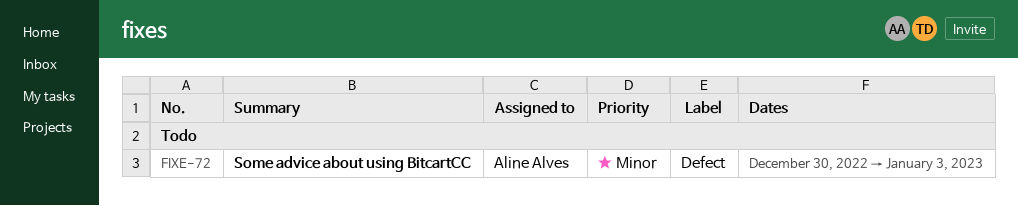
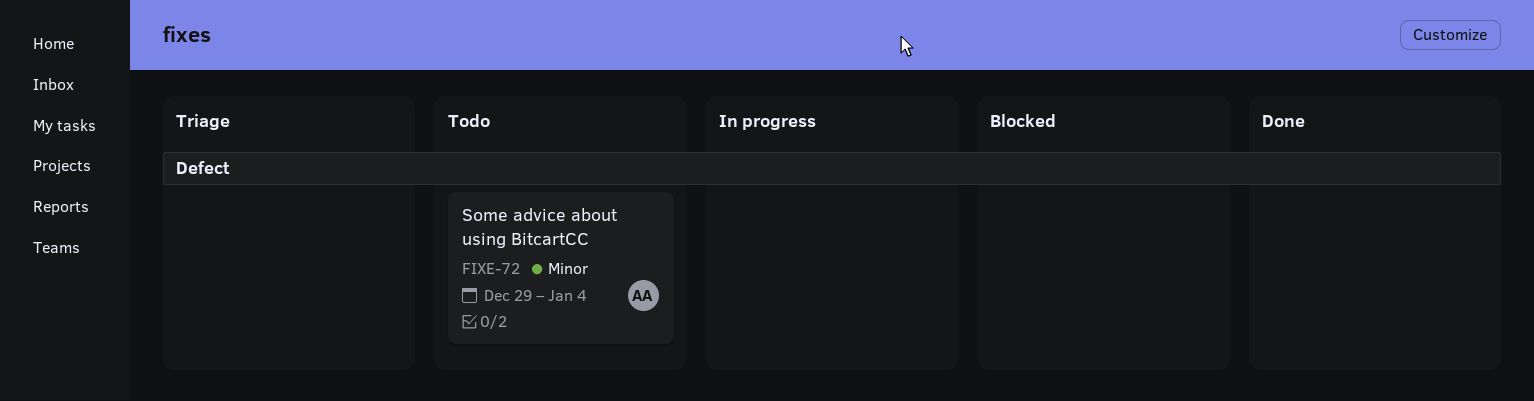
FIXE-72, start: Dec 30 -> Dec 29
FIXE-72, due: Jan 3 -> Jan 4

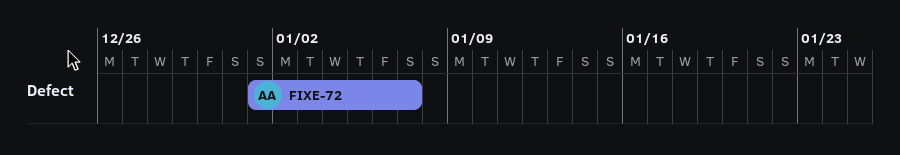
FIXE-72, start: Dec 29 -> Jan 1
FIXE-72, due: Jan 4 -> Jan 7

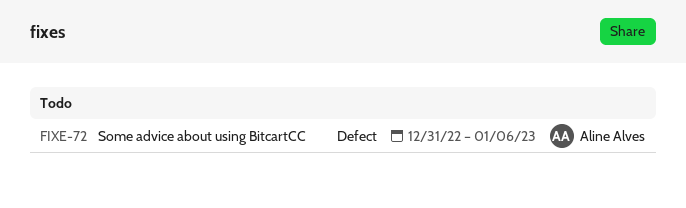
FIXE-72, start: Jan 1 -> Dec 31
FIXE-72, due: Jan 7 -> Jan 6

